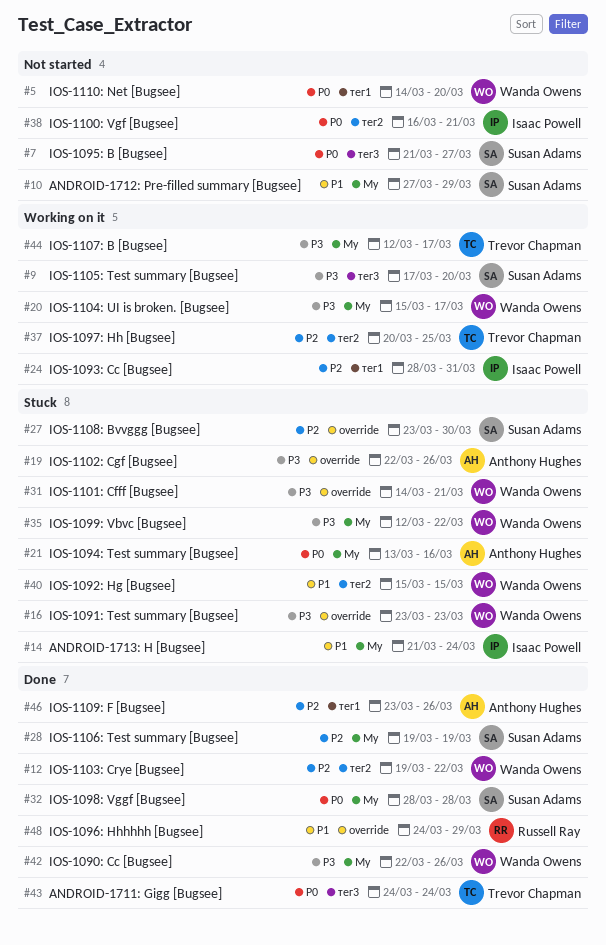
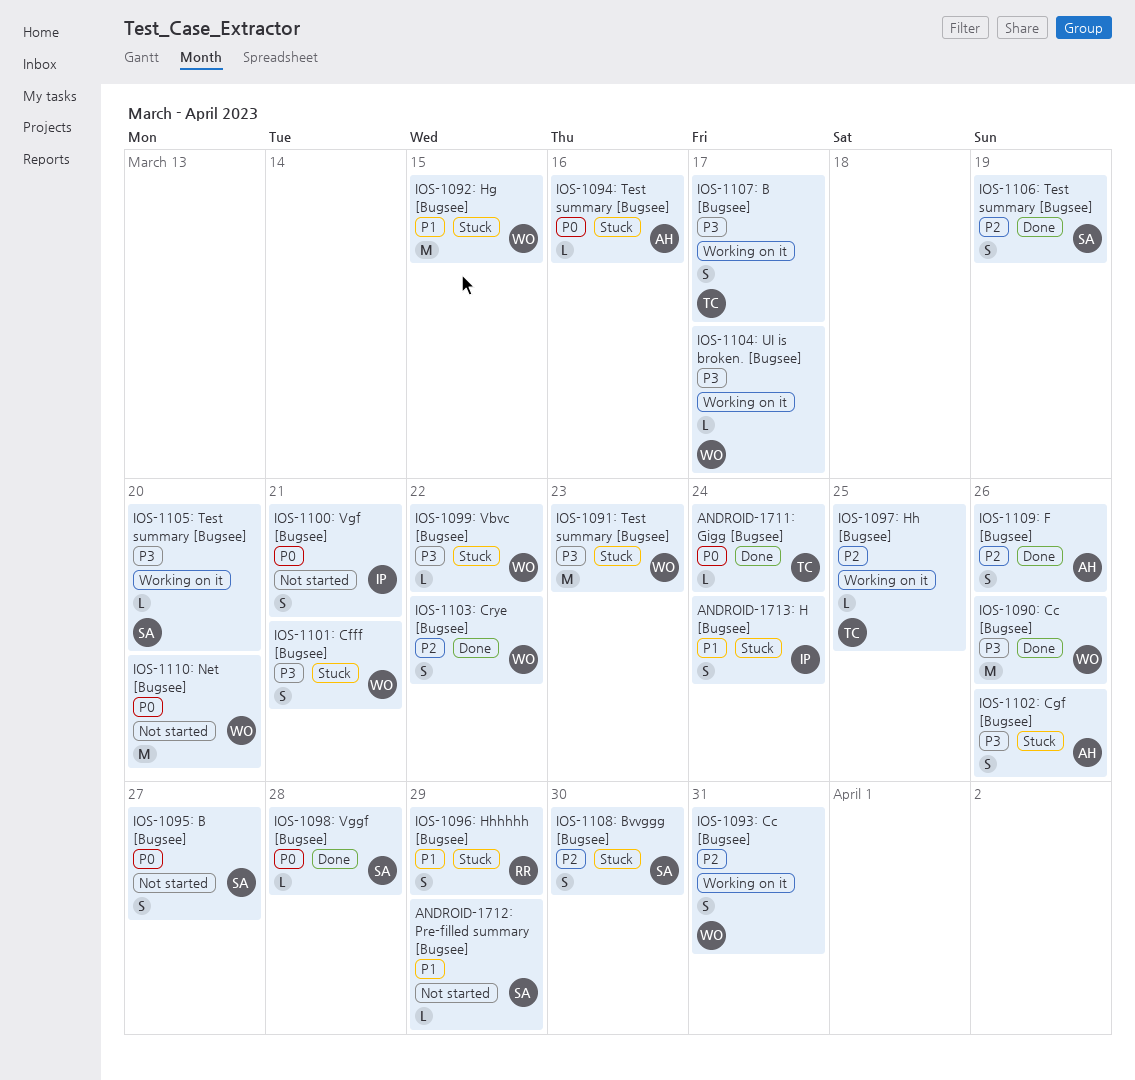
IOS-1093: Cc [Bugsee], owner: Isaac Powell -> Wanda Owens
IOS-1096: Hhhhhh [Bugsee], status: Done -> Stuck

